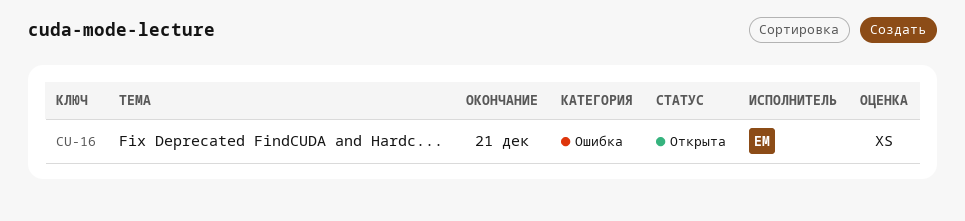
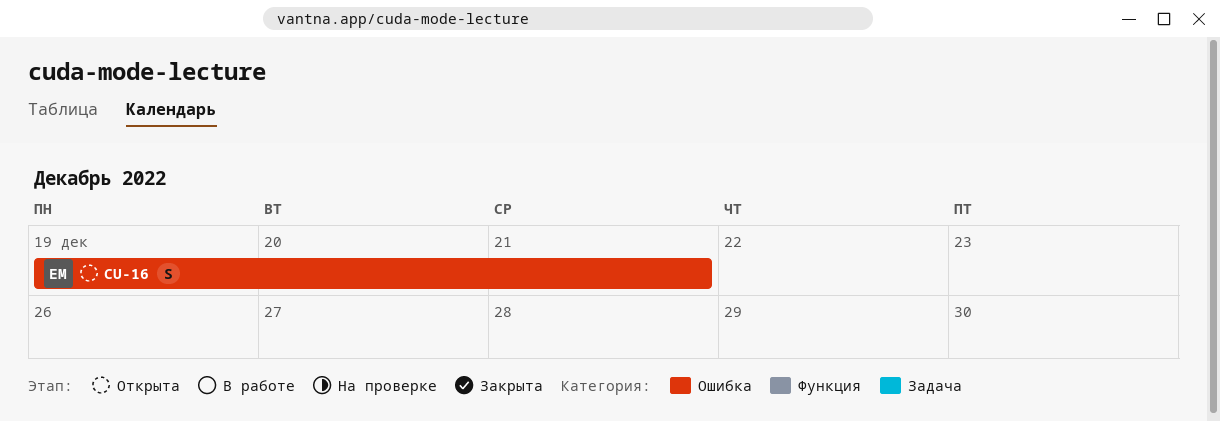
CU-16, estimate: XS -> S

